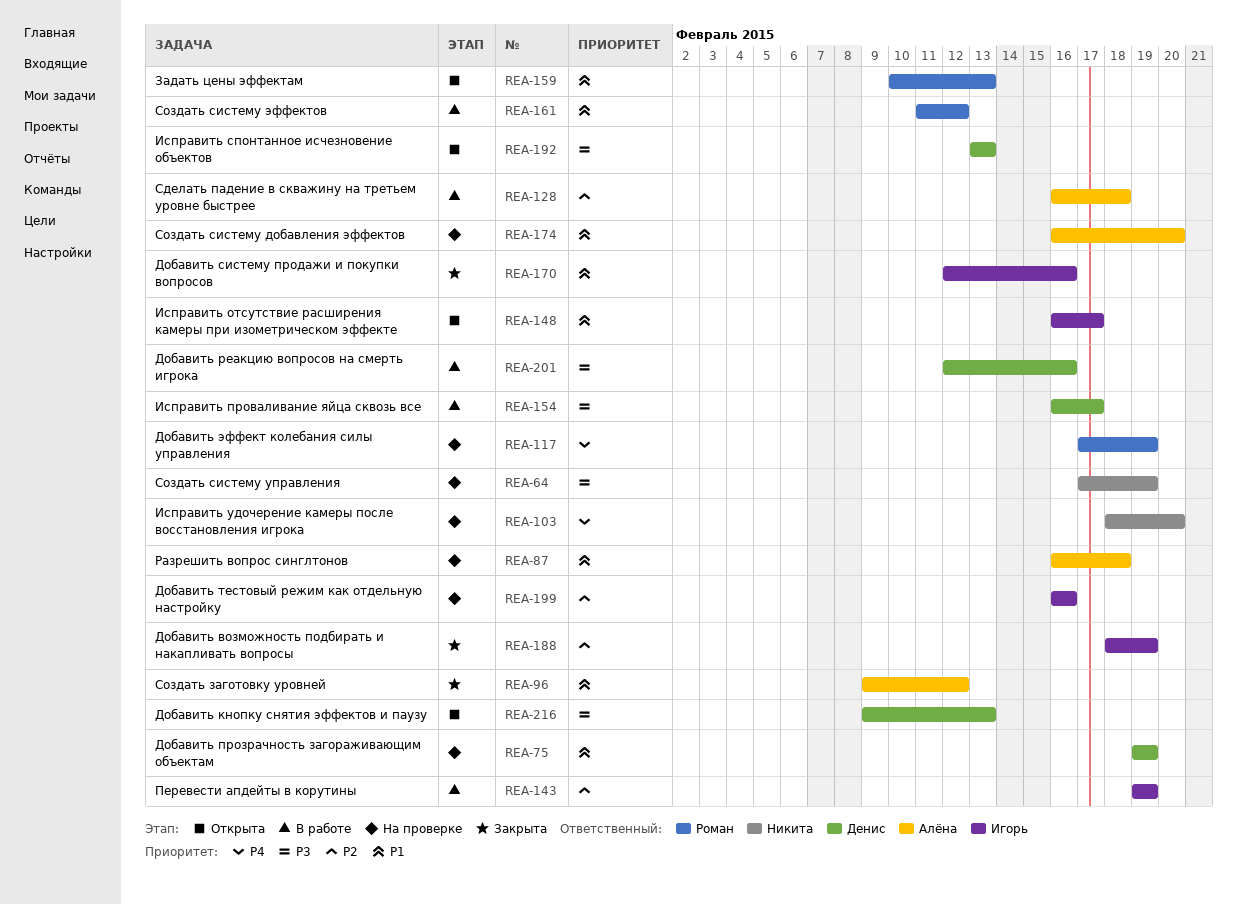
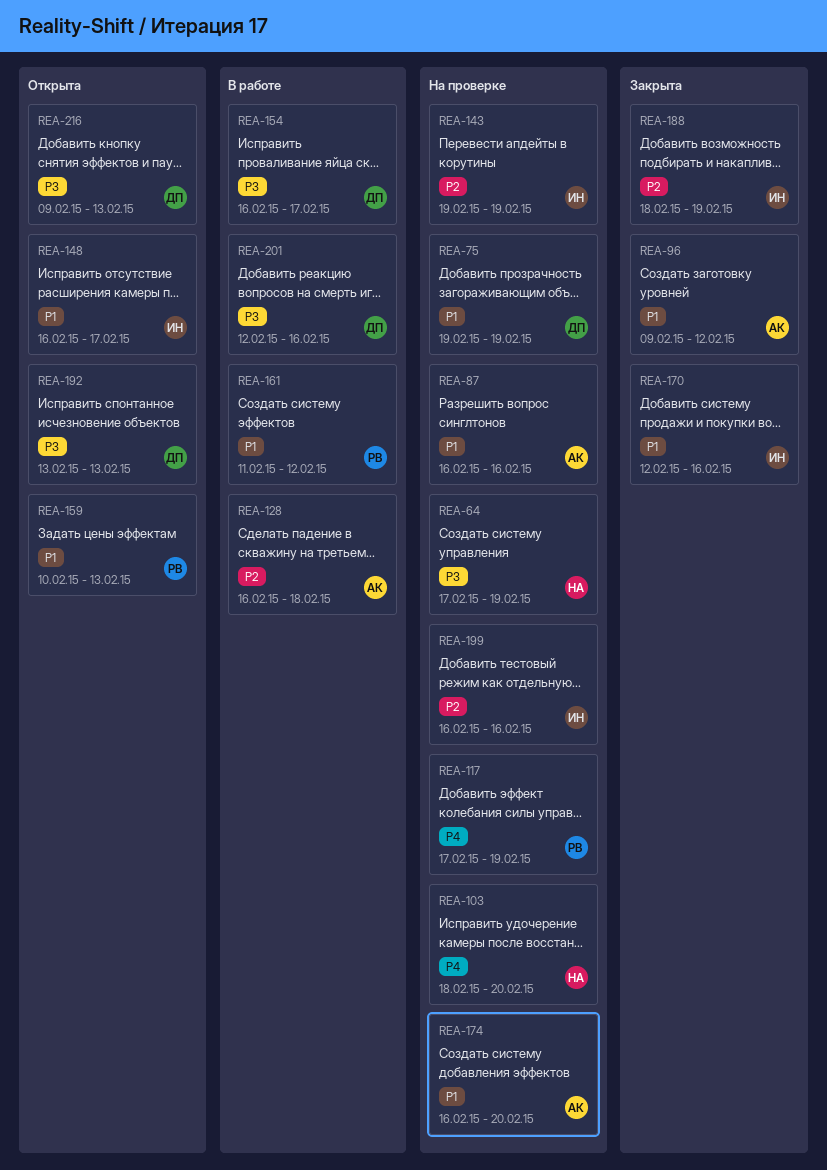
REA-87, due: Feb 18 -> Feb 16
REA-143, status: В работе -> На проверке

